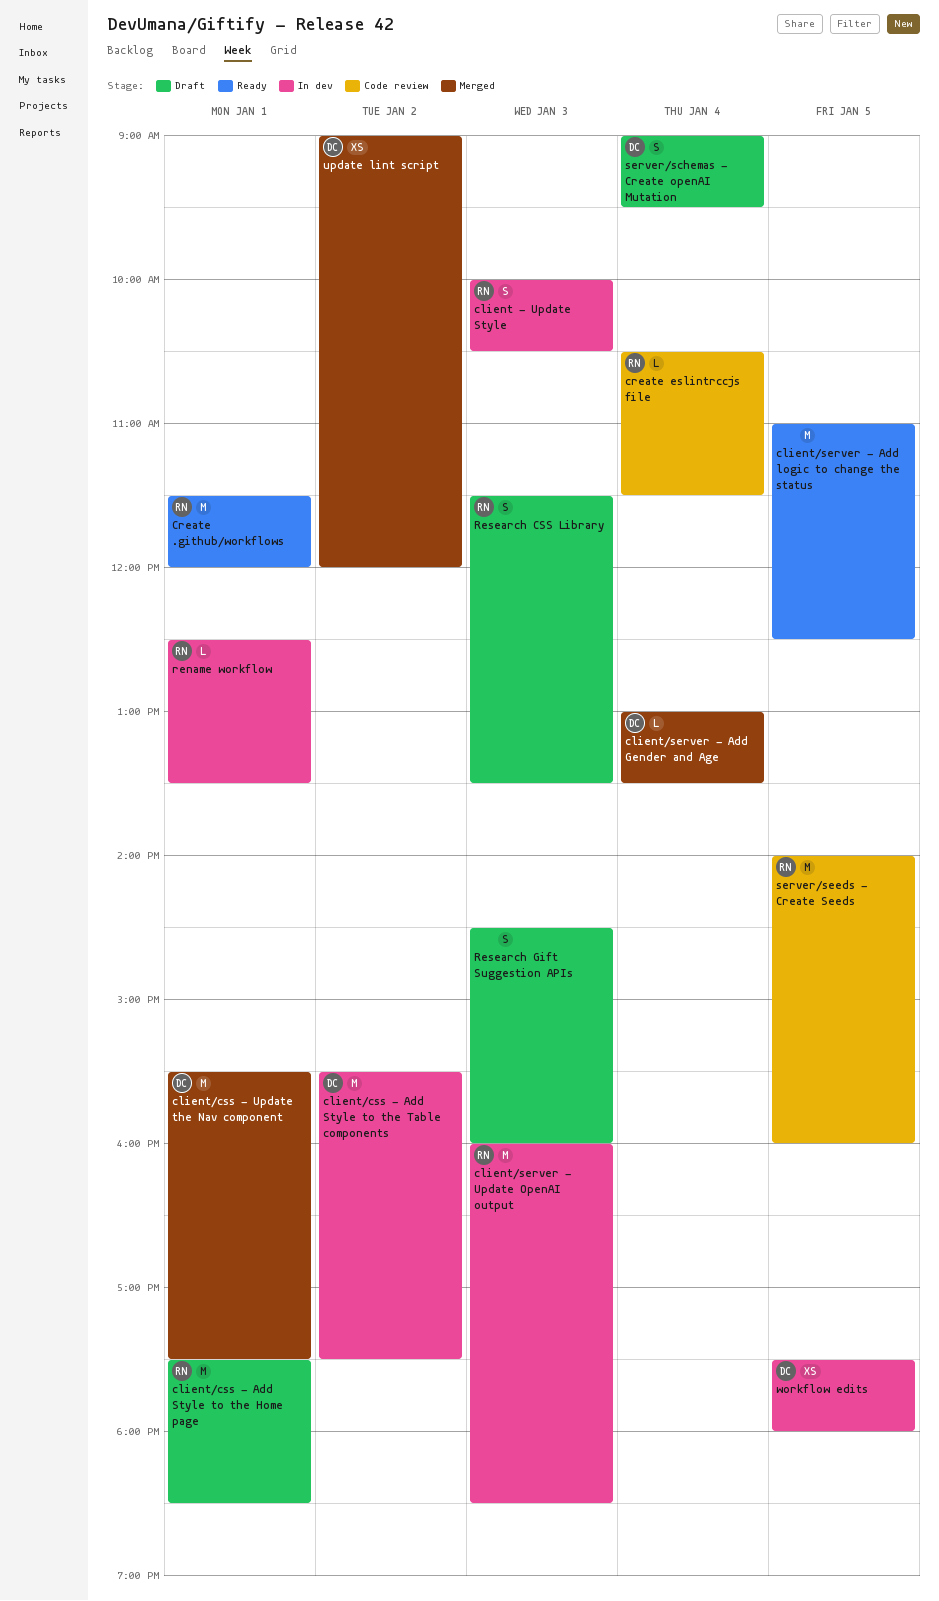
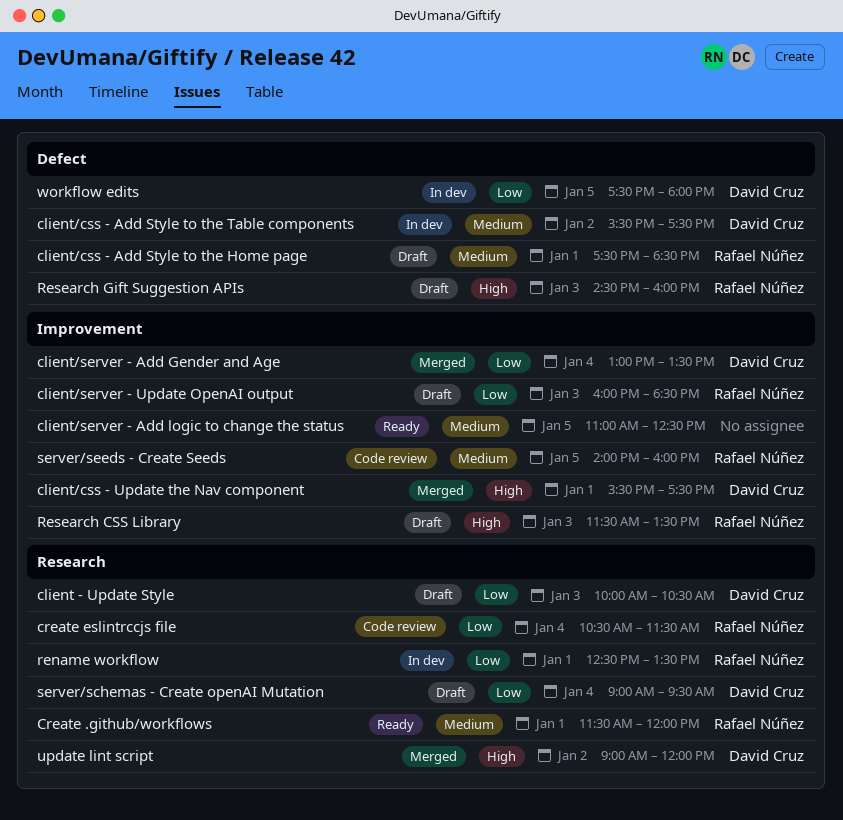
client - Update Style, status: In dev -> Draft
client - Update Style, owner: Rafael Núñez -> David Cruz
client/server - Update OpenAI output, status: In dev -> Draft
Research Gift Suggestion APIs, owner: none -> Rafael Núñez

